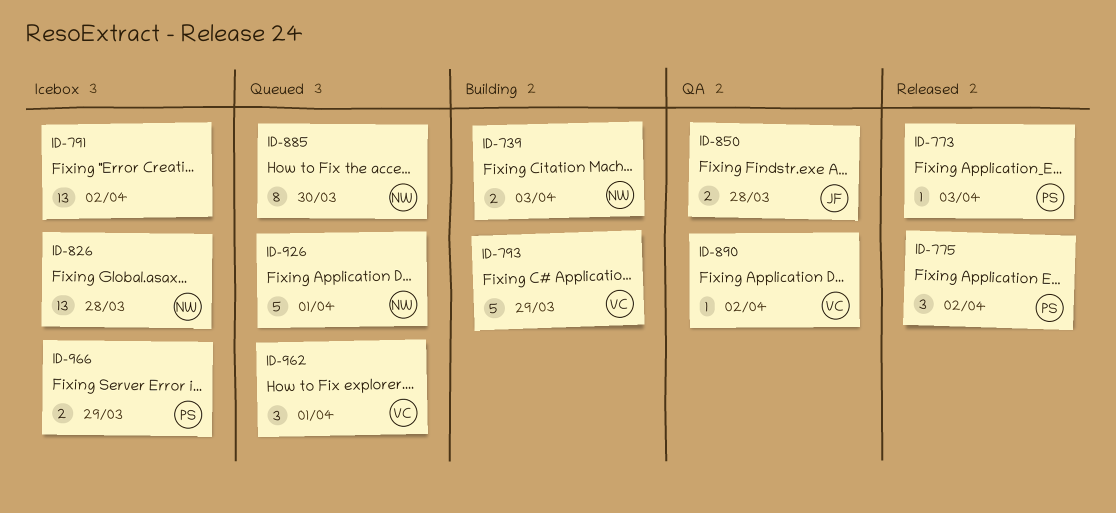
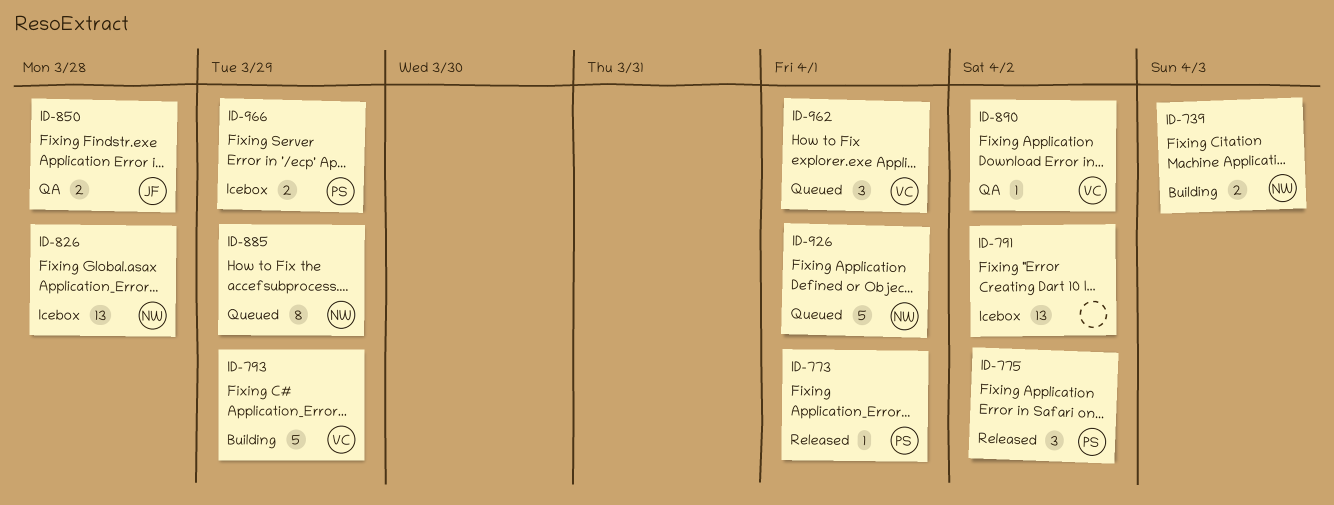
ID-773, due: Apr 3 -> Apr 1
ID-885, due: Mar 30 -> Mar 29

